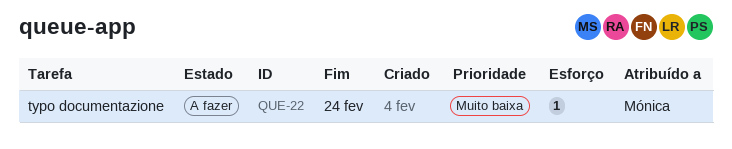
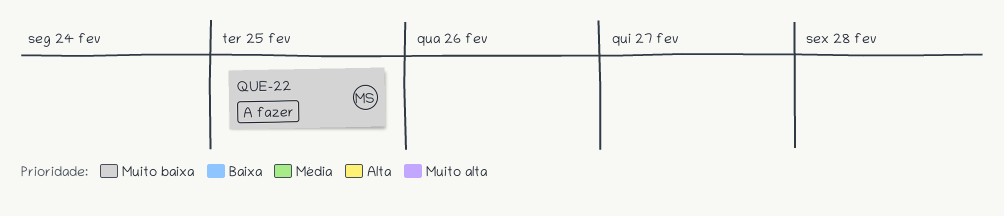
QUE-22, due: Feb 24 -> Feb 25

